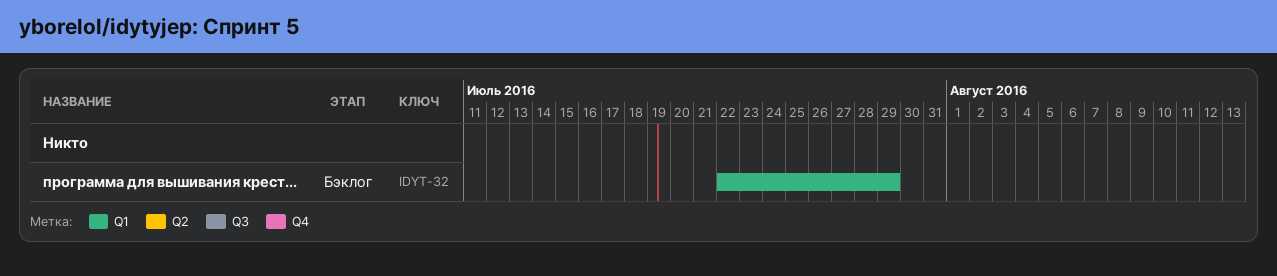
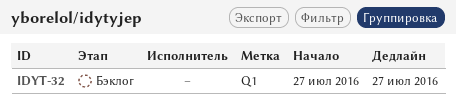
IDYT-32, start: Jul 22 -> Jul 27
IDYT-32, due: Jul 29 -> Jul 27

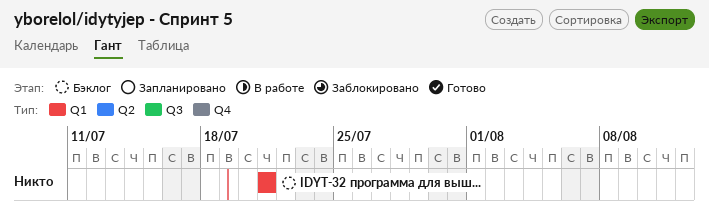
IDYT-32, start: Jul 27 -> Jul 21
IDYT-32, due: Jul 27 -> Jul 21

